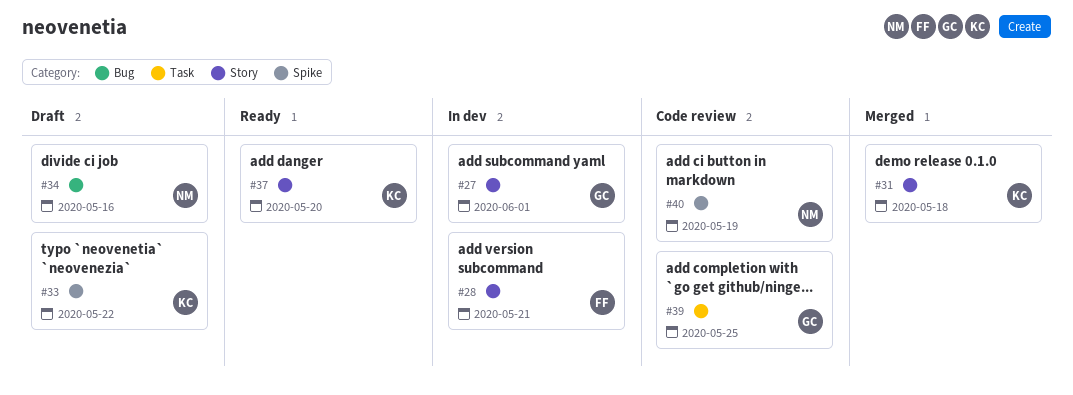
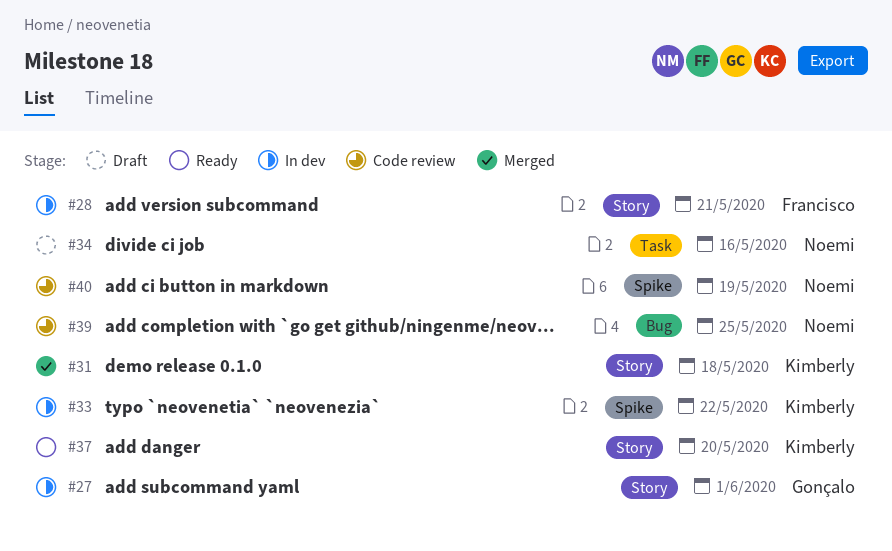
#33, status: Draft -> In dev
#34, label: Bug -> Task
#39, owner: Gonçalo -> Noemi
#39, label: Task -> Bug

